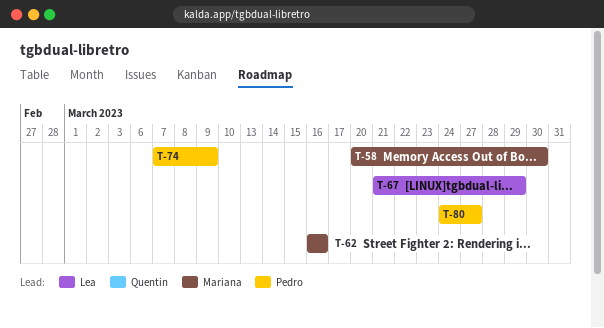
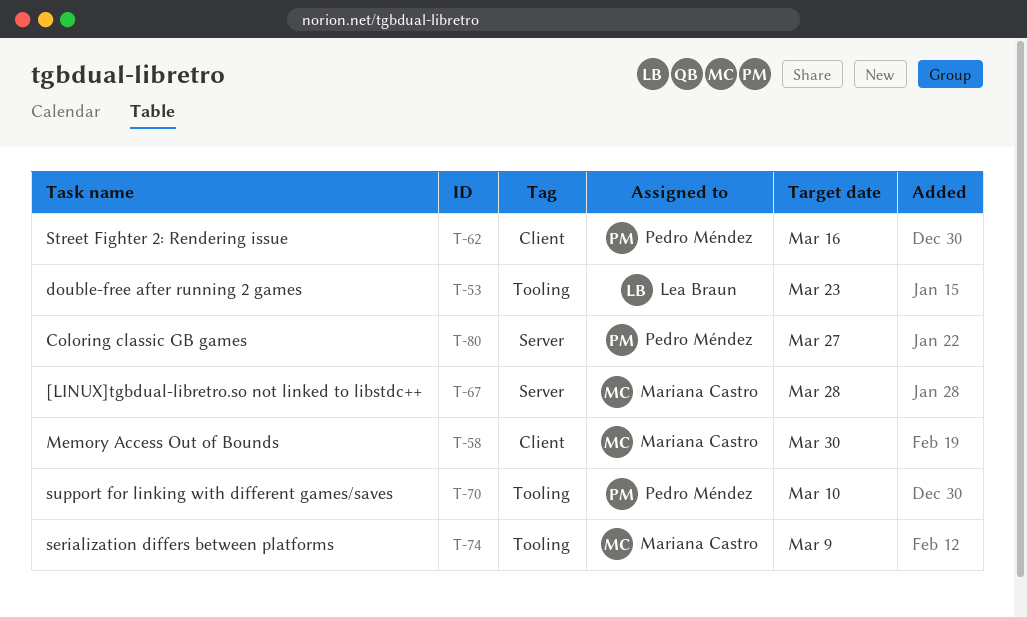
T-53: none -> present
T-62, owner: Mariana Castro -> Pedro Méndez
T-67, owner: Lea Braun -> Mariana Castro
T-67, due: Mar 29 -> Mar 28
T-70: none -> present
T-74, owner: Pedro Méndez -> Mariana Castro

